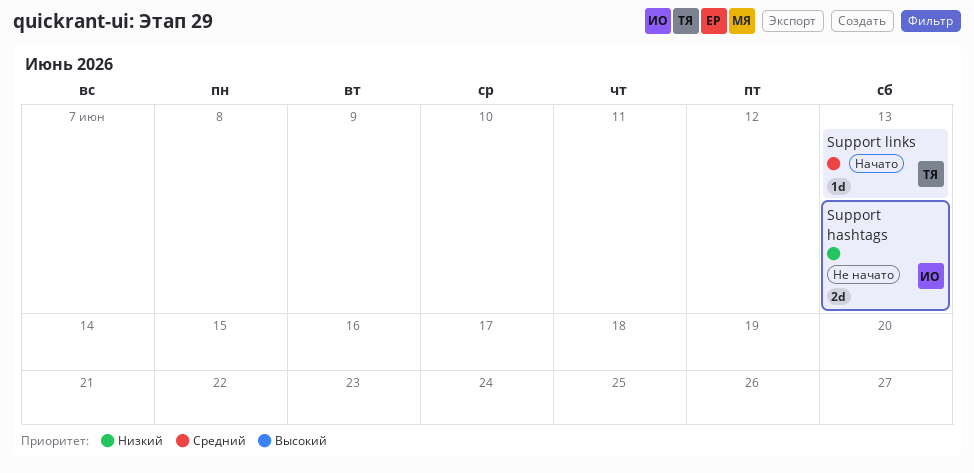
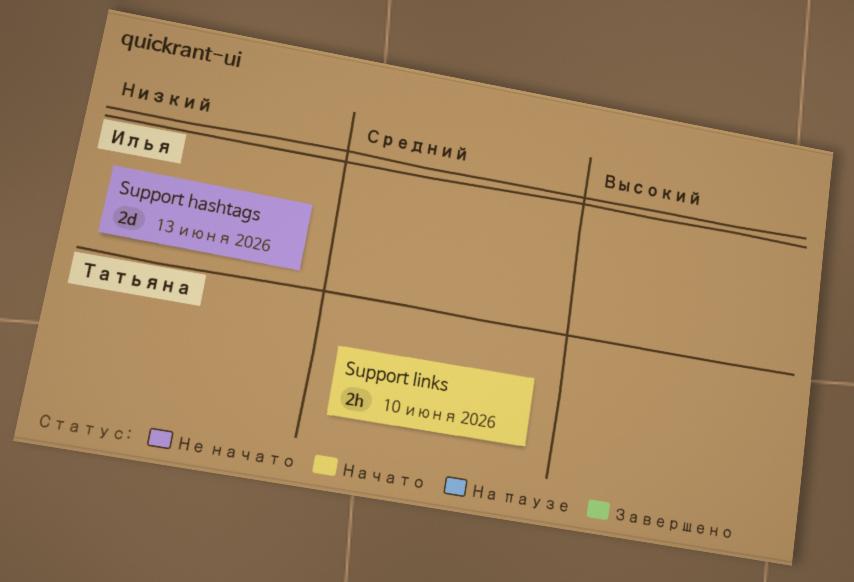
Support links, estimate: 1d -> 2h
Support links, due: Jun 13 -> Jun 10

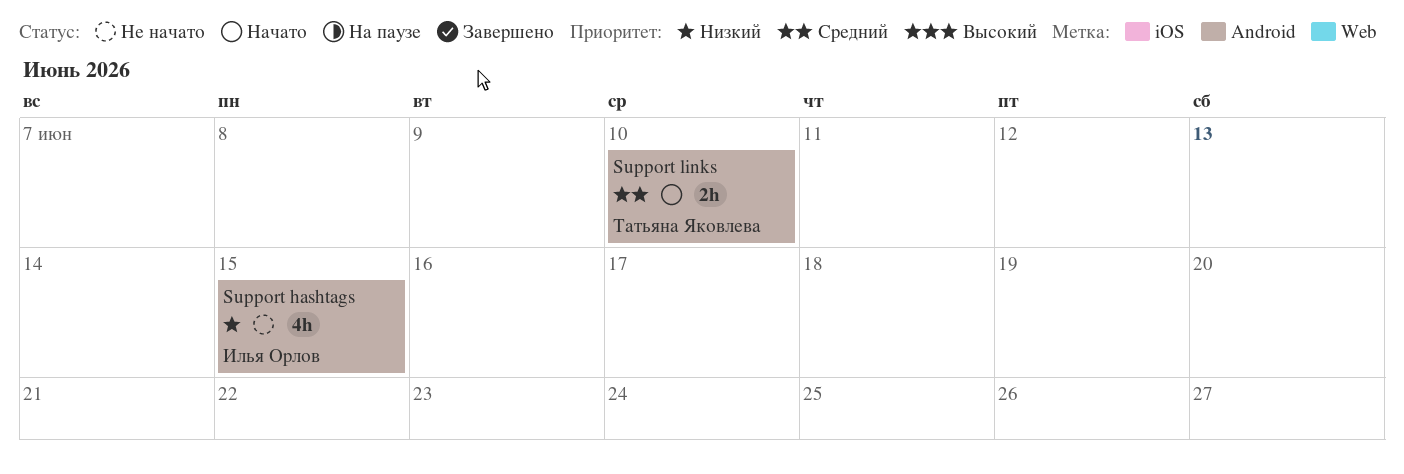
Support hashtags, estimate: 2d -> 4h
Support hashtags, due: Jun 13 -> Jun 15

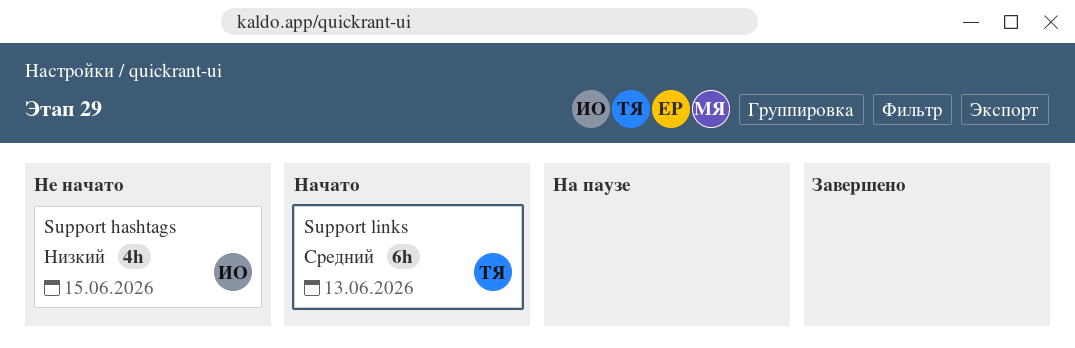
Support links, estimate: 2h -> 6h
Support links, due: Jun 10 -> Jun 13

